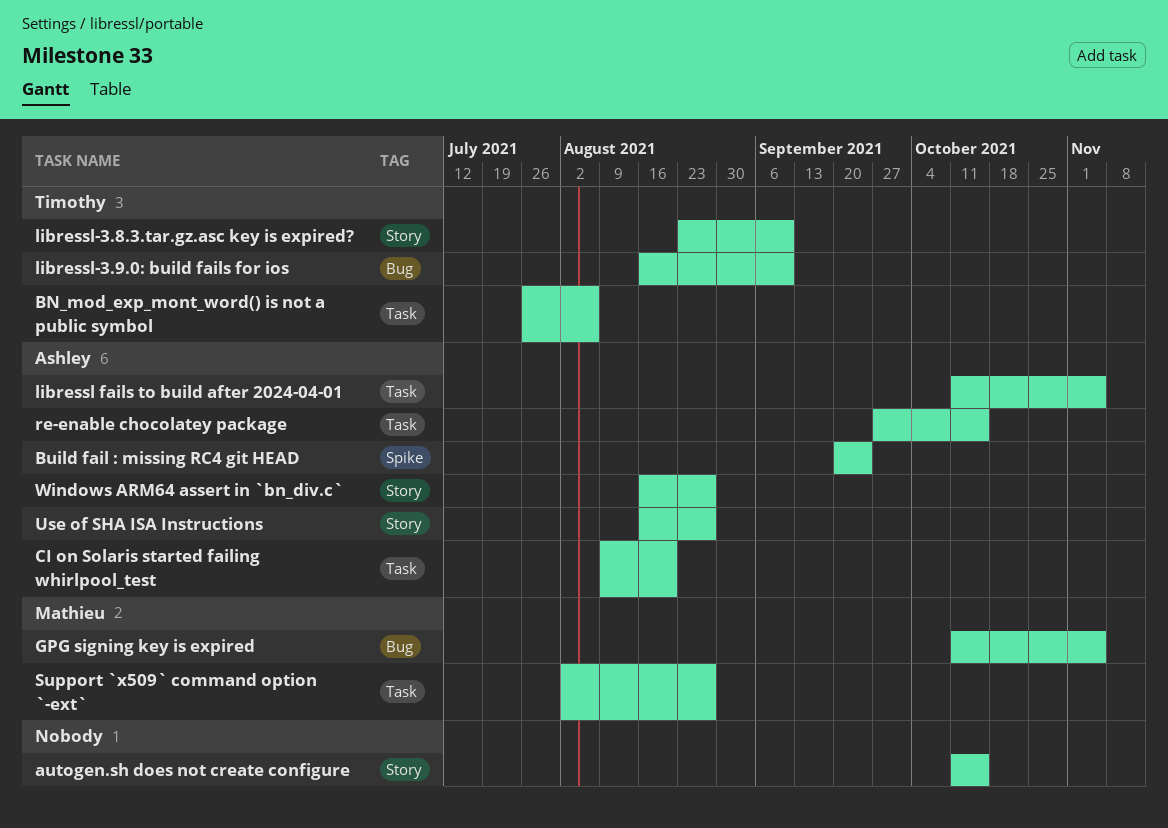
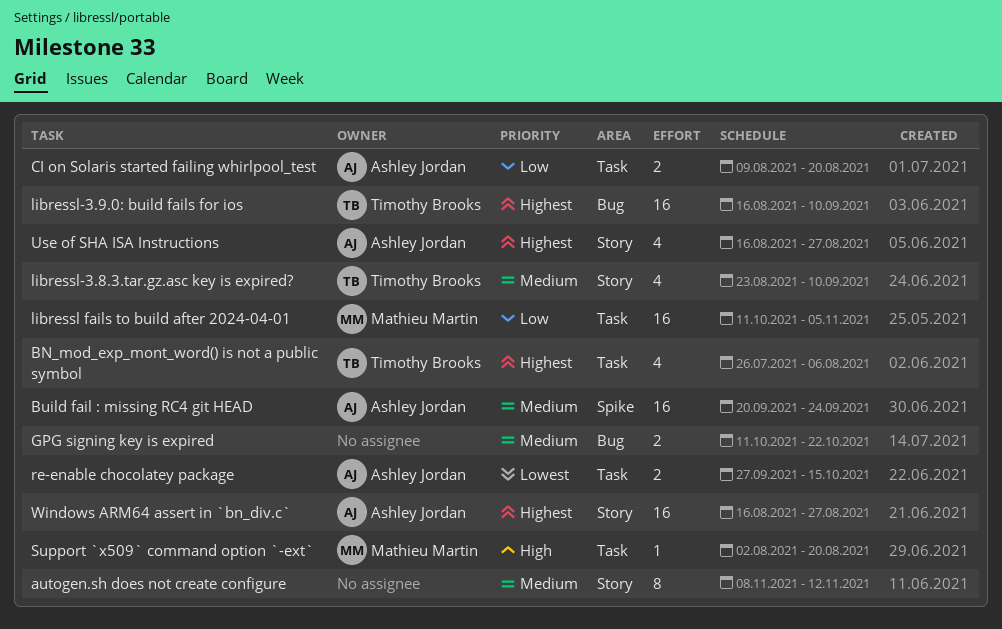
autogen.sh does not create configure, start: Oct 11 -> Nov 8
autogen.sh does not create configure, due: Oct 15 -> Nov 12
GPG signing key is expired, owner: Mathieu Martin -> none
GPG signing key is expired, due: Nov 5 -> Oct 22
libressl fails to build after 2024-04-01, owner: Ashley Jordan -> Mathieu Martin
Support `x509` command option `-ext`, due: Aug 27 -> Aug 20

